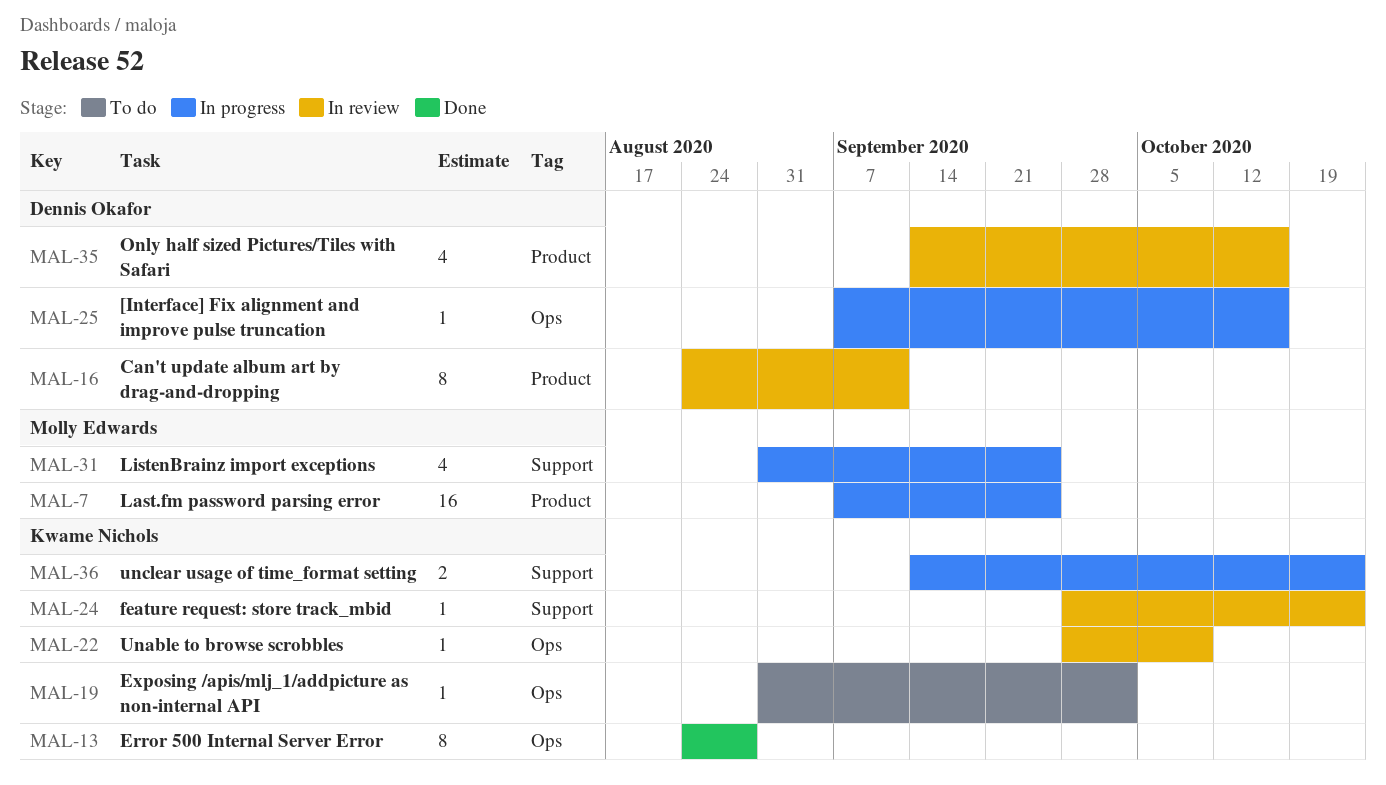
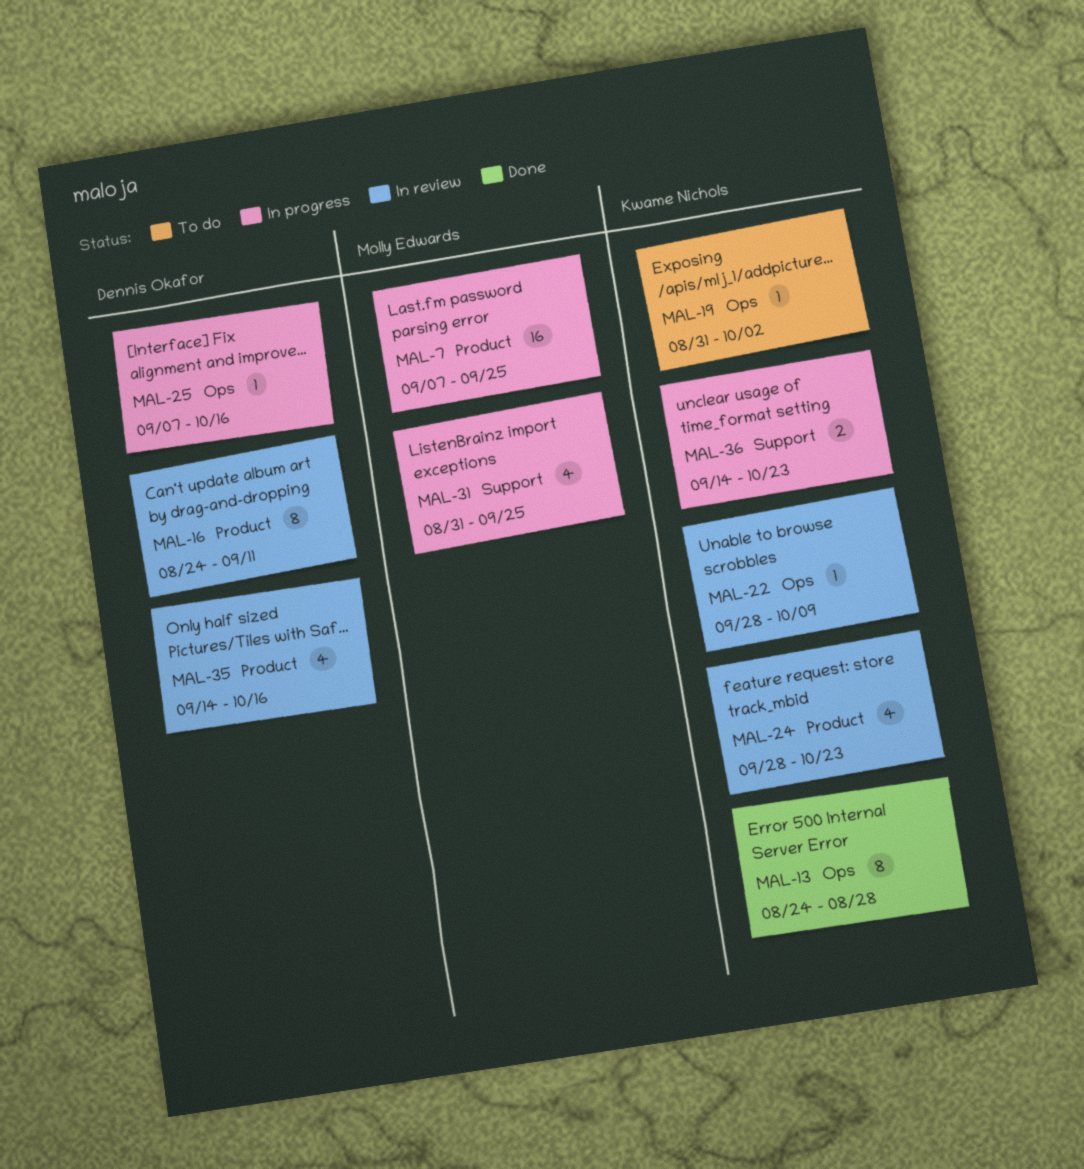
MAL-24, label: Support -> Product
MAL-24, estimate: 1 -> 4

